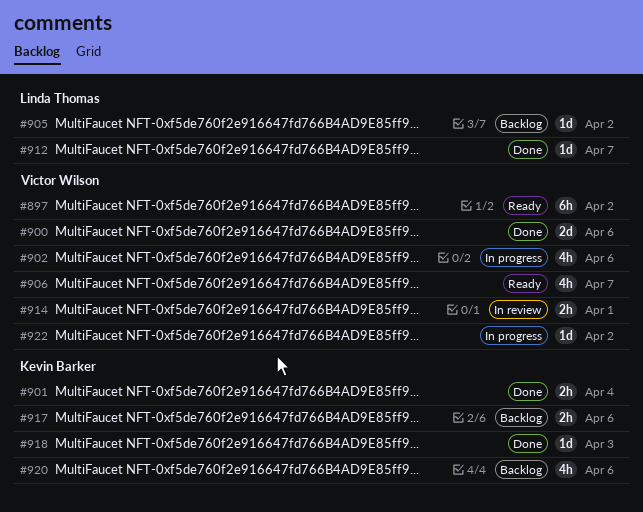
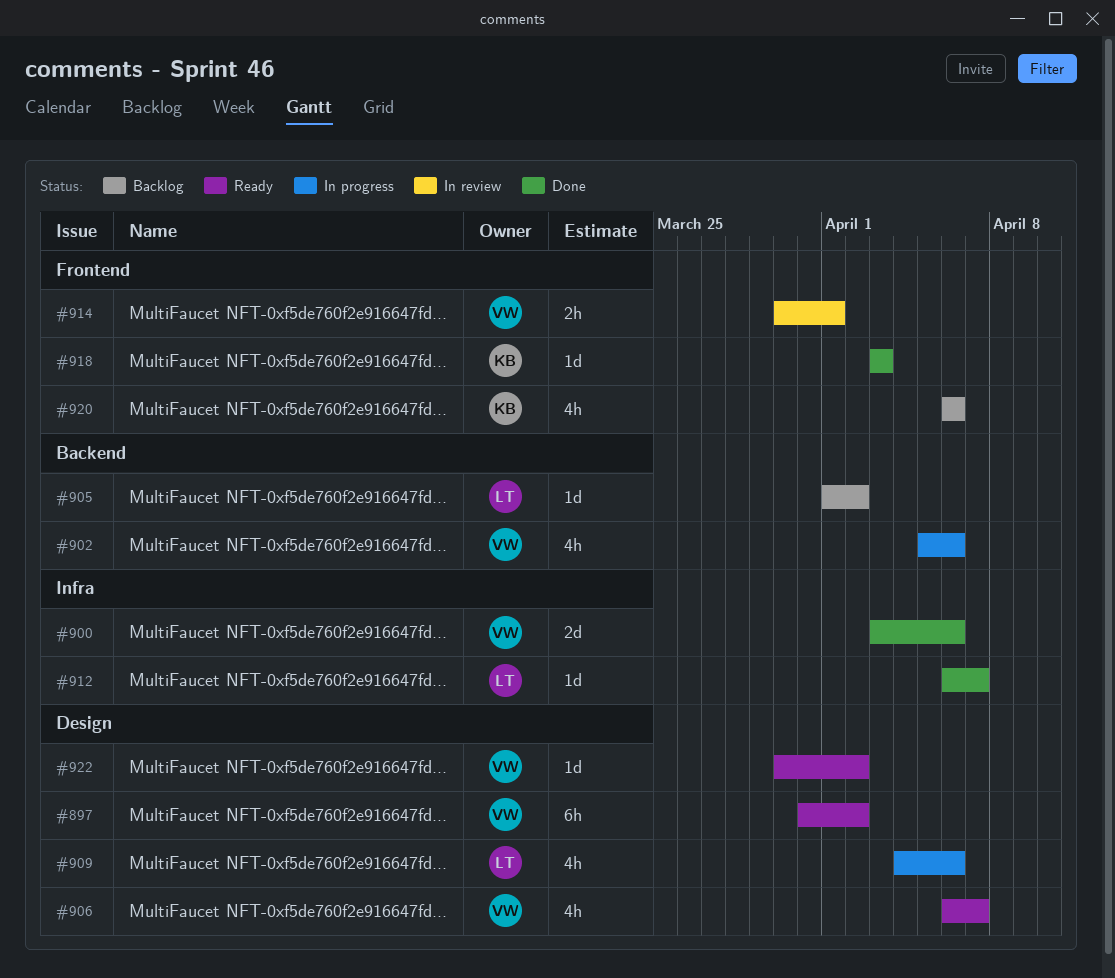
#901: present -> none
#909: none -> present
#917: present -> none
#922, status: In progress -> Ready

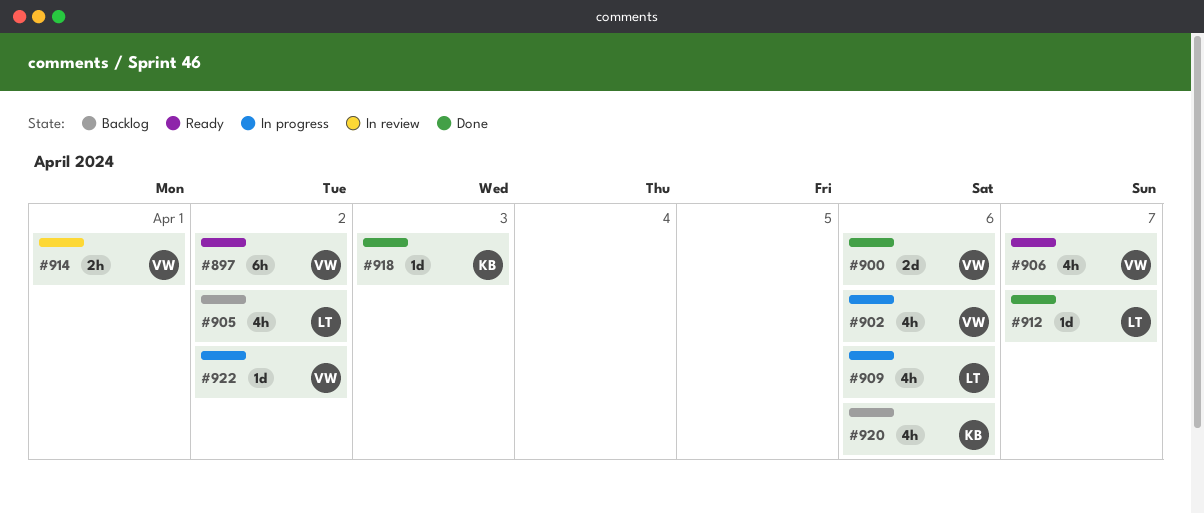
#905, estimate: 1d -> 4h
#922, status: Ready -> In progress

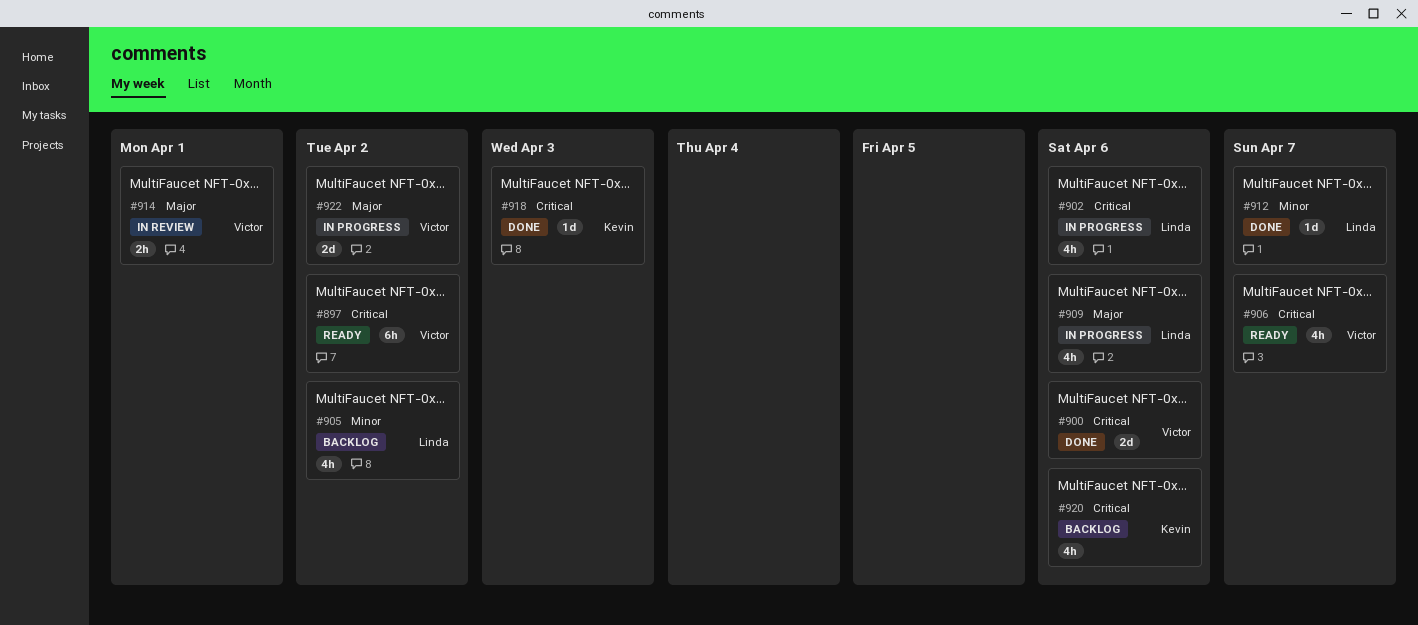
#902, owner: Victor -> Linda
#922, estimate: 1d -> 2d

